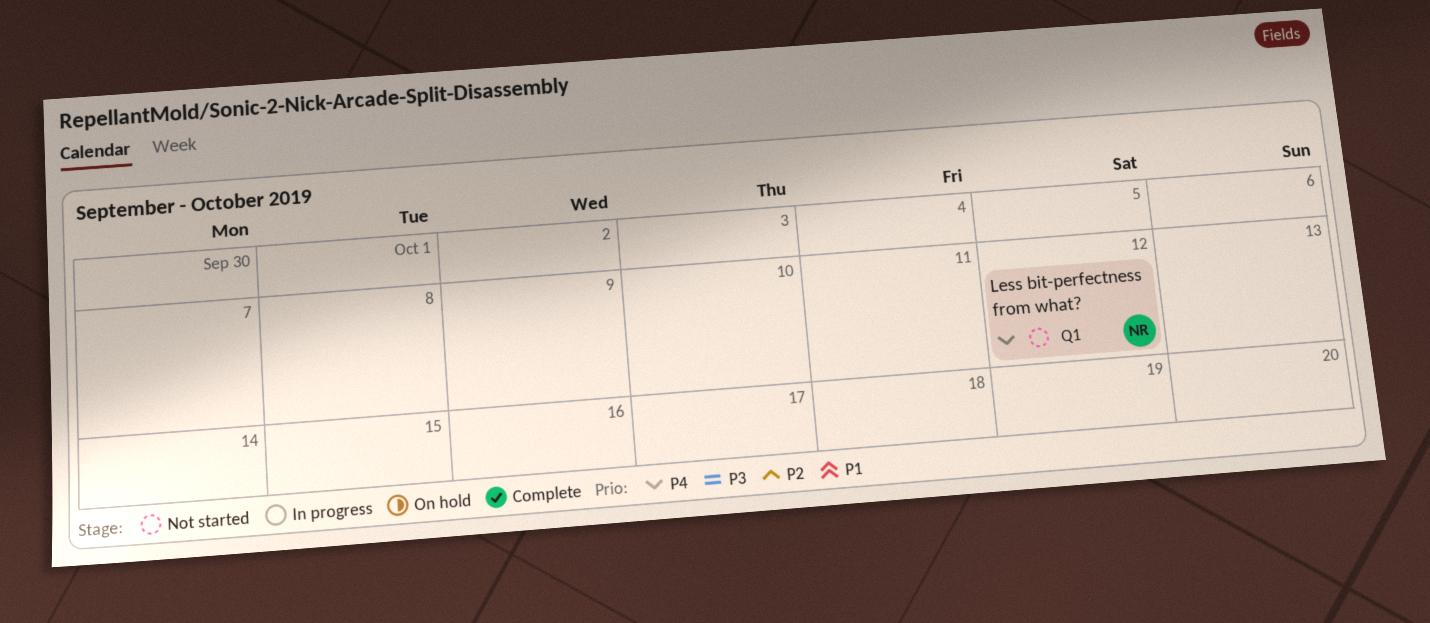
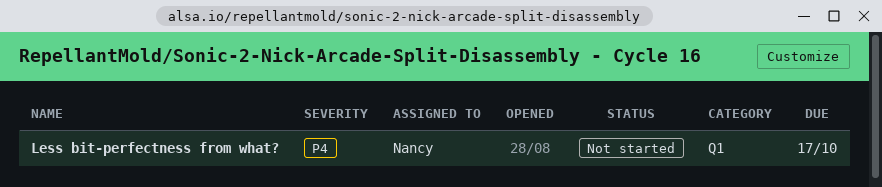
Less bit-perfectness from what?, due: Oct 12 -> Oct 17

